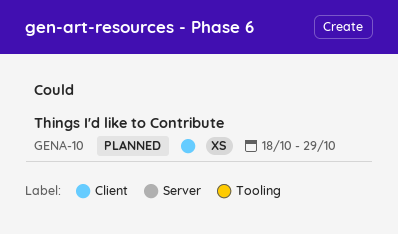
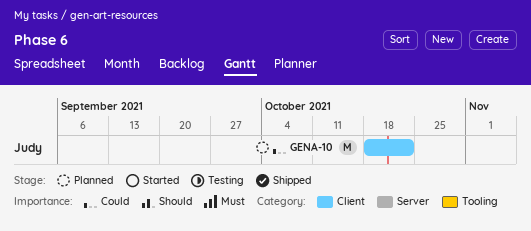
GENA-10, estimate: XS -> M
GENA-10, due: Oct 29 -> Oct 22

